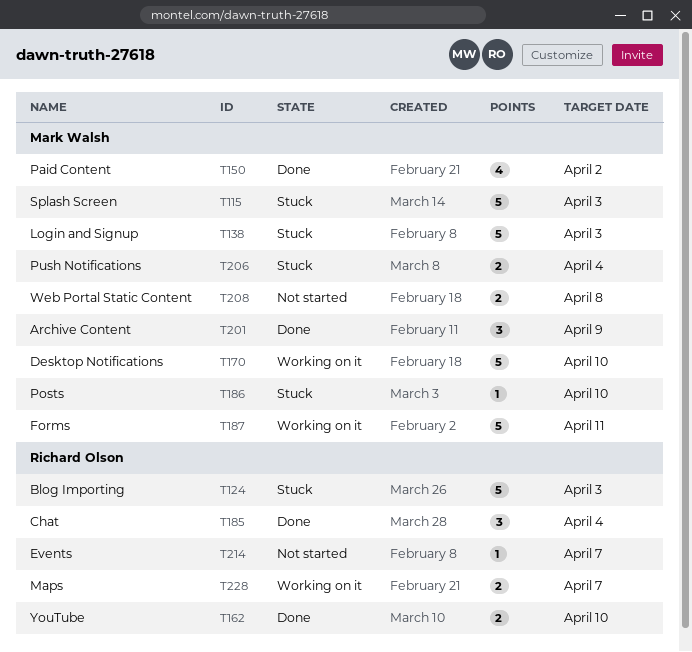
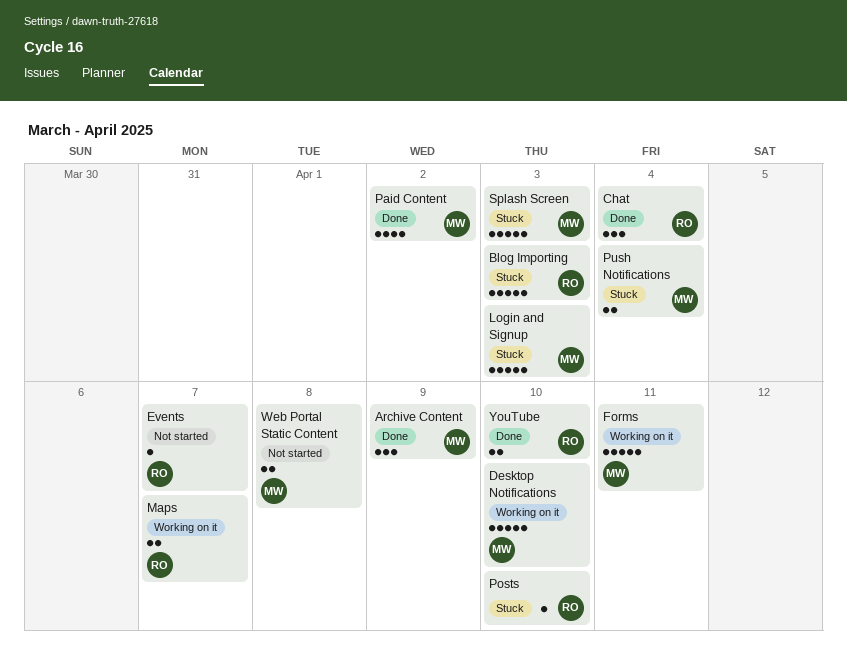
Posts, owner: Mark Walsh -> Richard Olson

